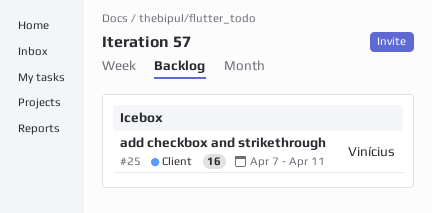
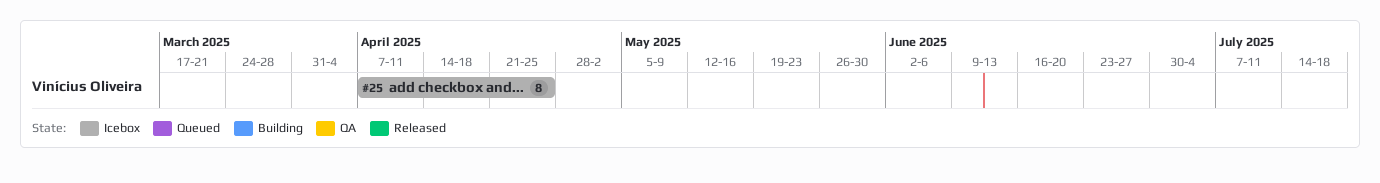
#25, estimate: 16 -> 8
#25, due: Apr 11 -> Apr 25

